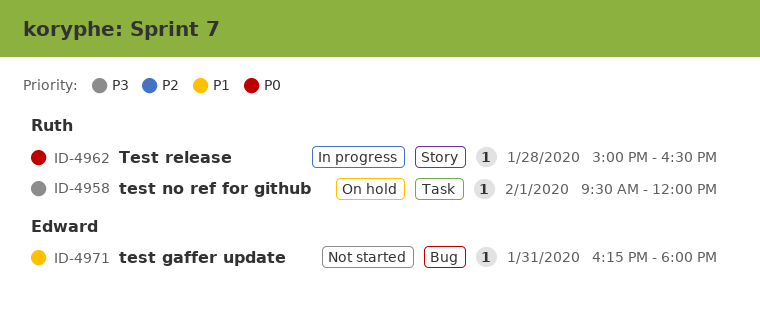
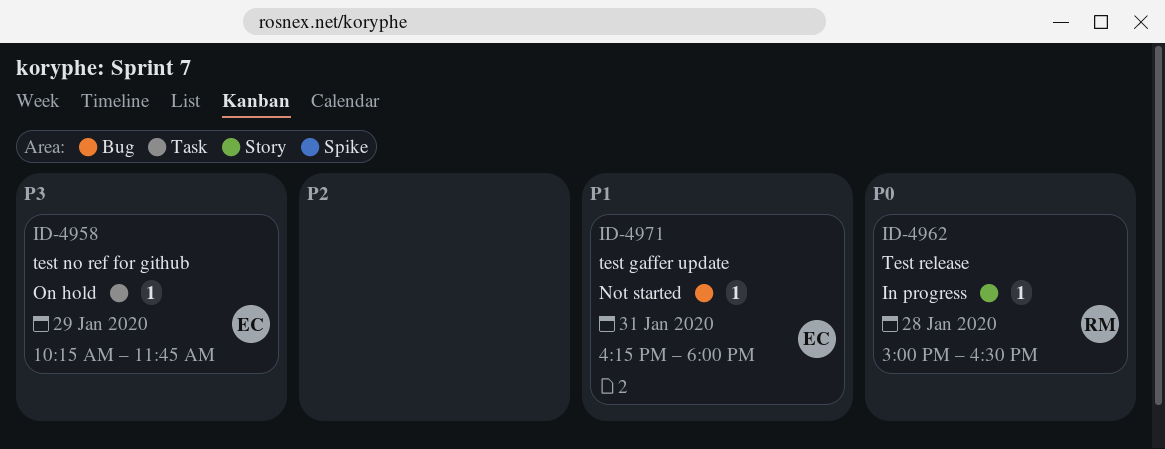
ID-4958, owner: Ruth -> Edward
ID-4958, day: Feb 1 -> Jan 29
ID-4958, begins: 09:30 -> 10:15
ID-4958, ends: 12:00 -> 11:45

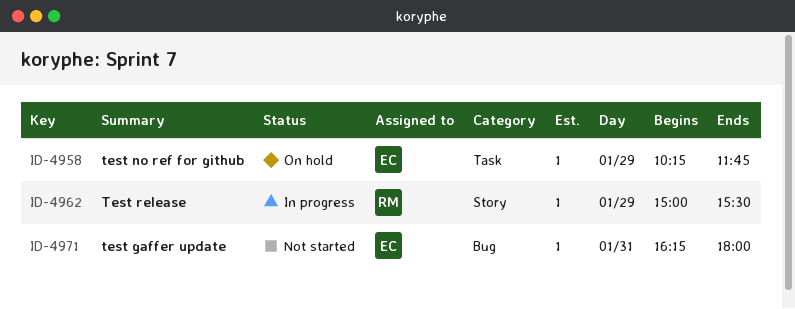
ID-4962, day: Jan 28 -> Jan 29
ID-4962, ends: 16:30 -> 15:30

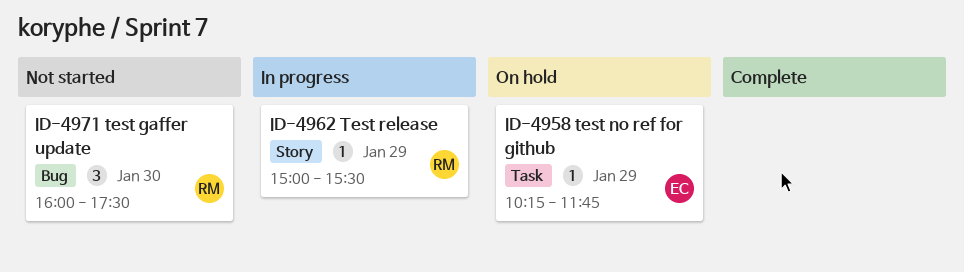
ID-4971, owner: EC -> RM
ID-4971, estimate: 1 -> 3
ID-4971, day: Jan 31 -> Jan 30
ID-4971, begins: 16:15 -> 16:00
ID-4971, ends: 18:00 -> 17:30

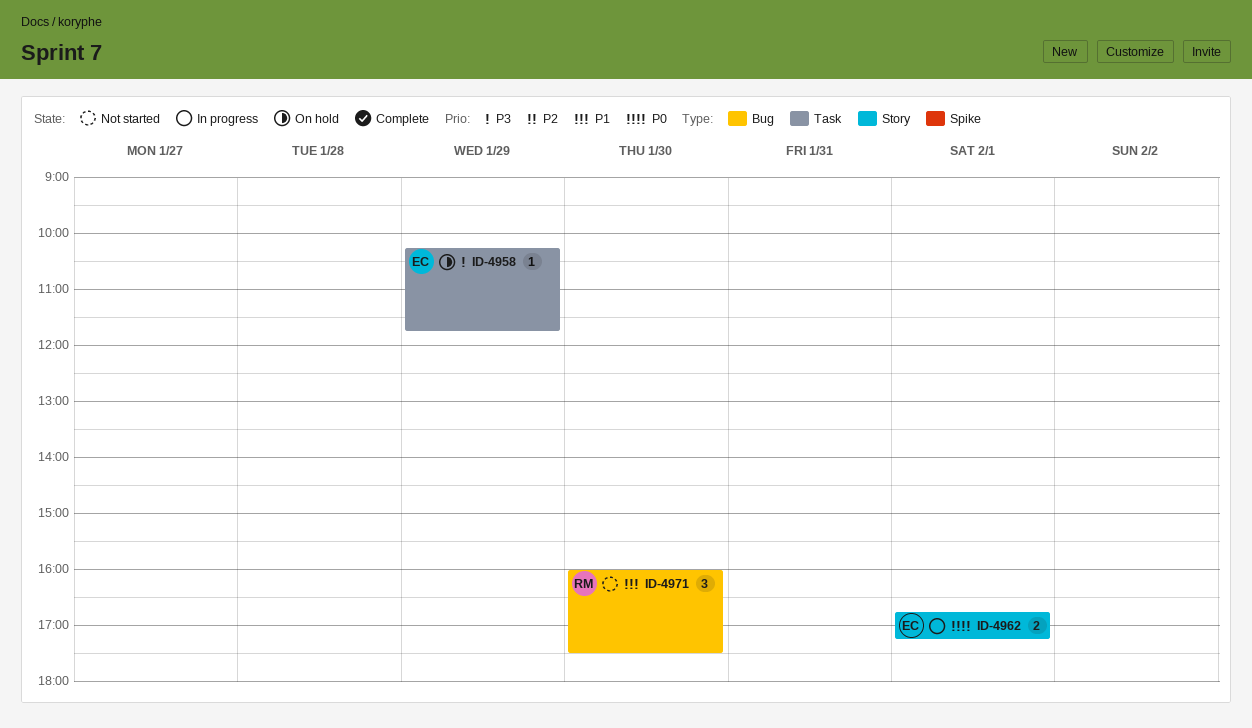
ID-4962, owner: RM -> EC
ID-4962, estimate: 1 -> 2
ID-4962, day: Jan 29 -> Feb 1
ID-4962, begins: 15:00 -> 16:45
ID-4962, ends: 15:30 -> 17:15

